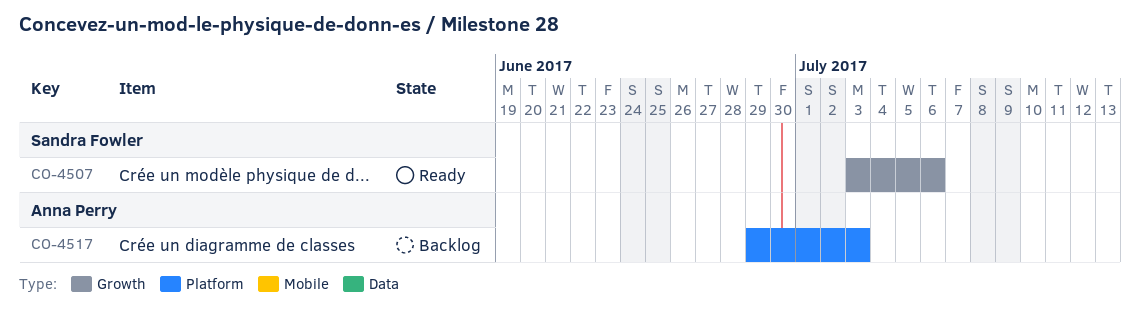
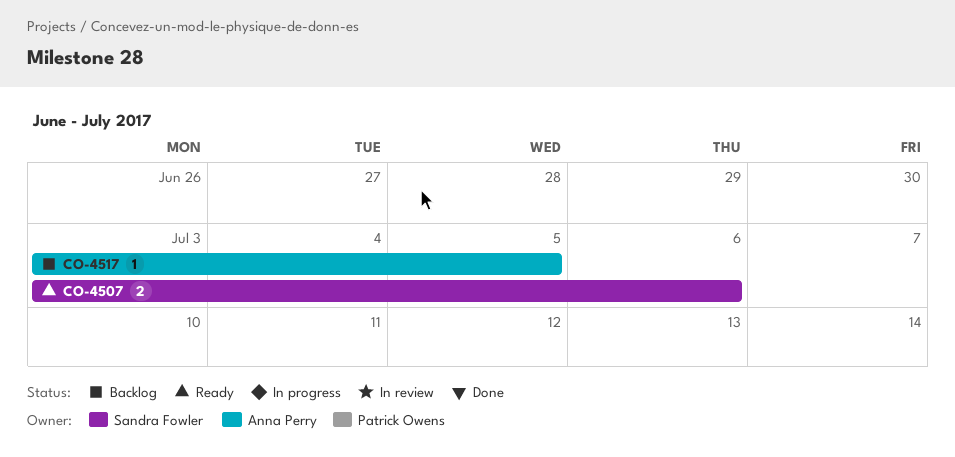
CO-4517, start: Jun 29 -> Jul 3
CO-4517, due: Jul 3 -> Jul 5

